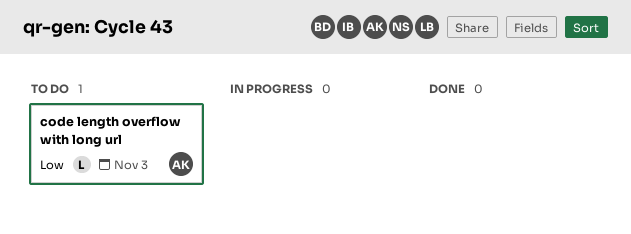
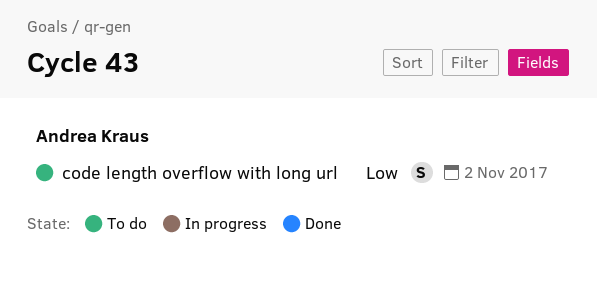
code length overflow with long url, estimate: L -> S
code length overflow with long url, due: Nov 3 -> Nov 2

